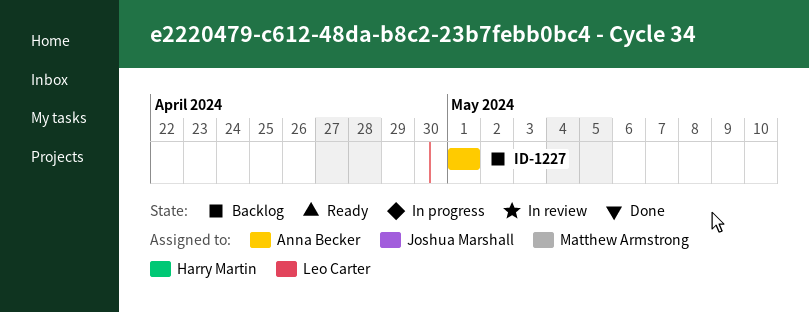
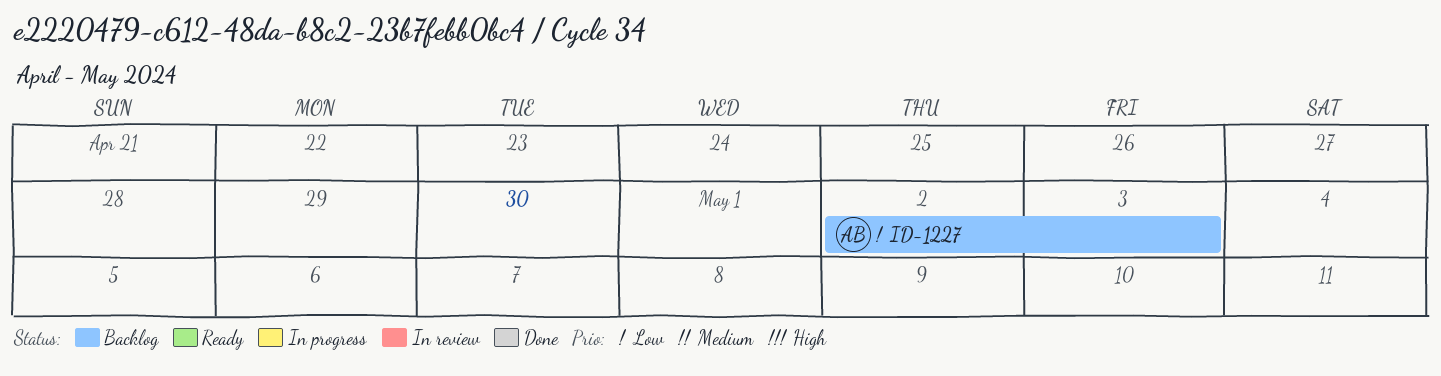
ID-1227, start: May 1 -> May 2
ID-1227, due: May 1 -> May 3

